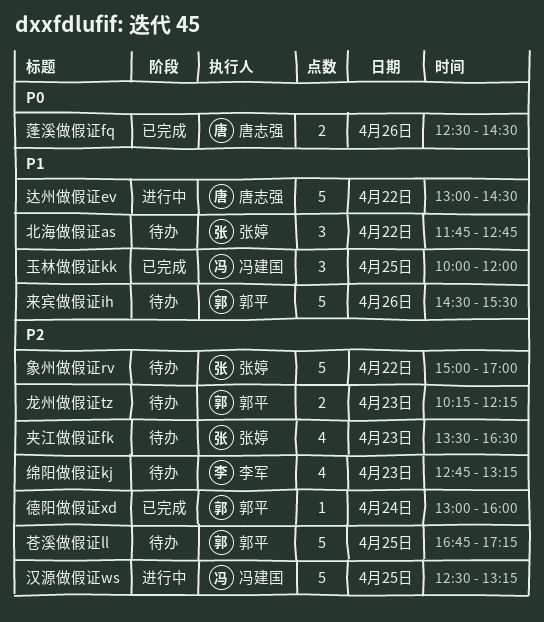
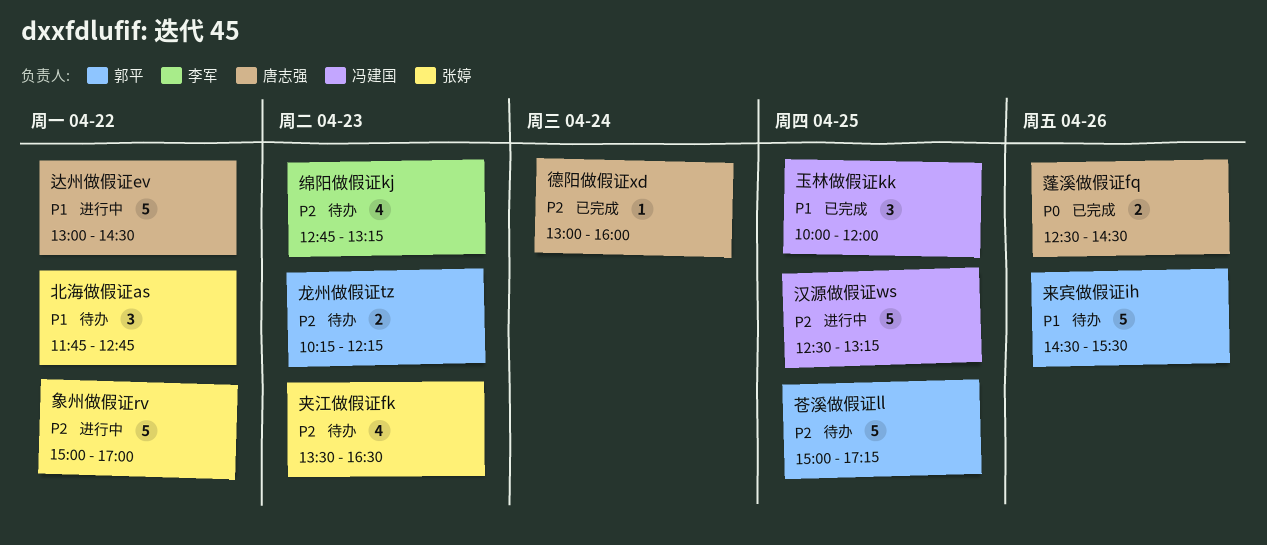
德阳做假证xd, owner: 郭平 -> 唐志强
苍溪做假证ll, begins: 16:45 -> 15:00
象州做假证rv, status: 待办 -> 进行中

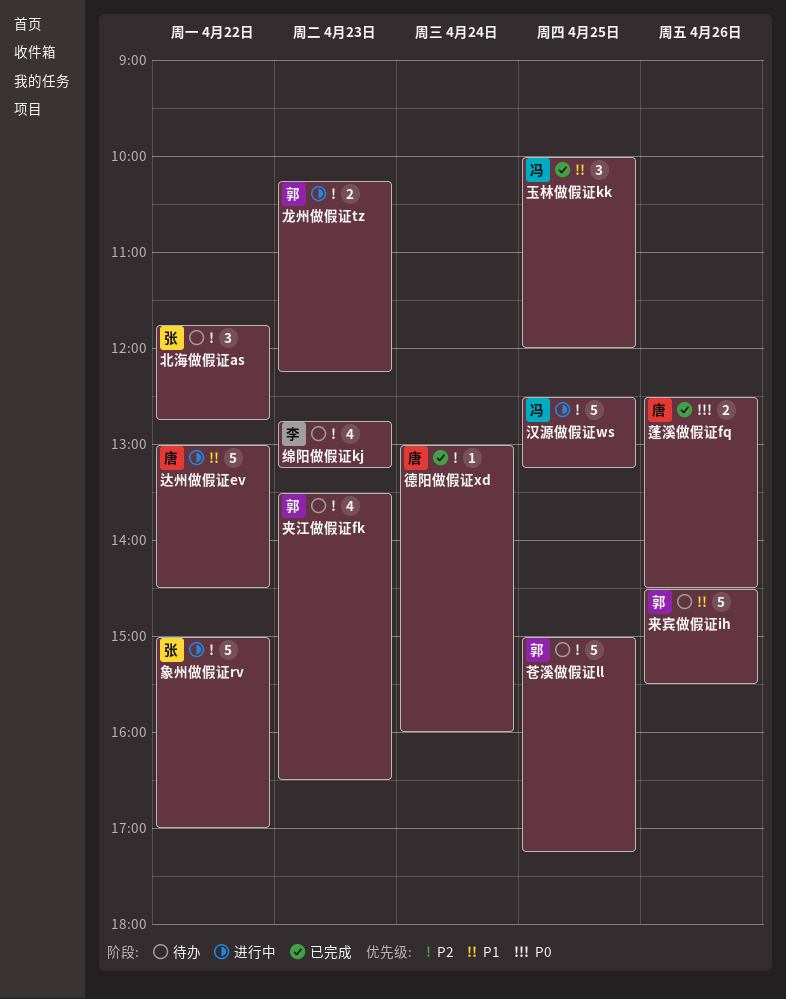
北海做假证as, priority: P1 -> P2
夹江做假证fk, owner: 张婷 -> 郭平
龙州做假证tz, status: 待办 -> 进行中

